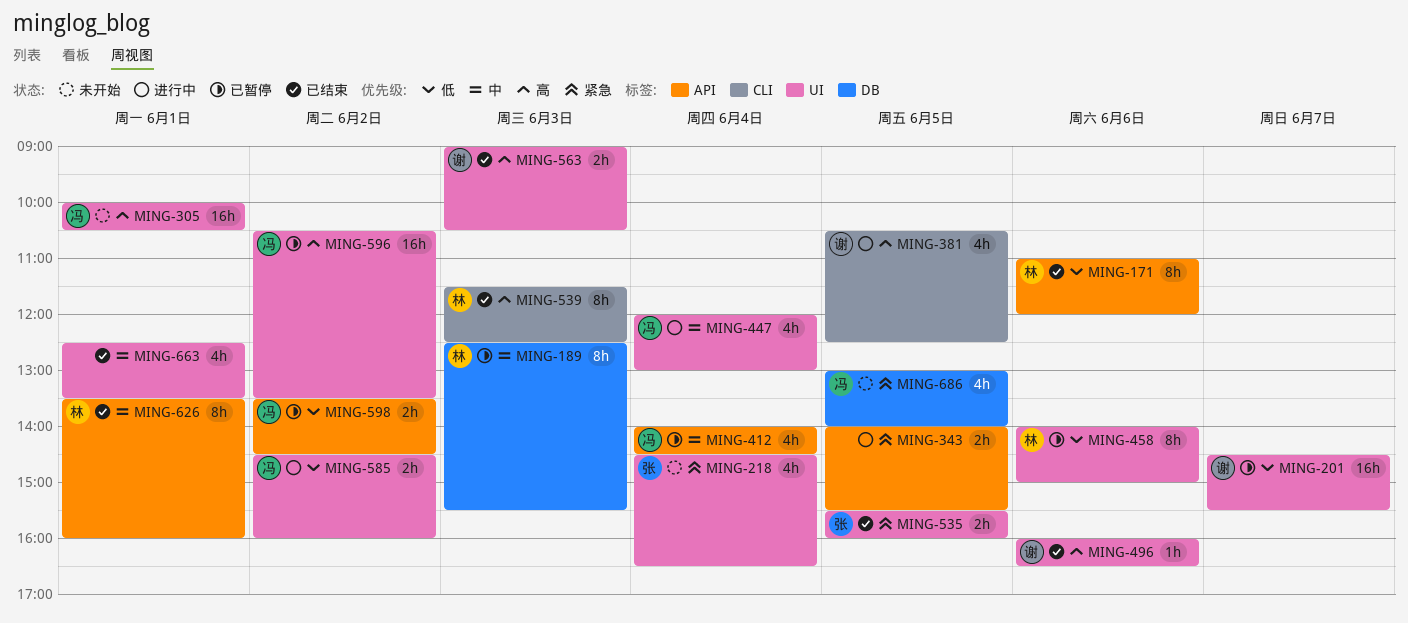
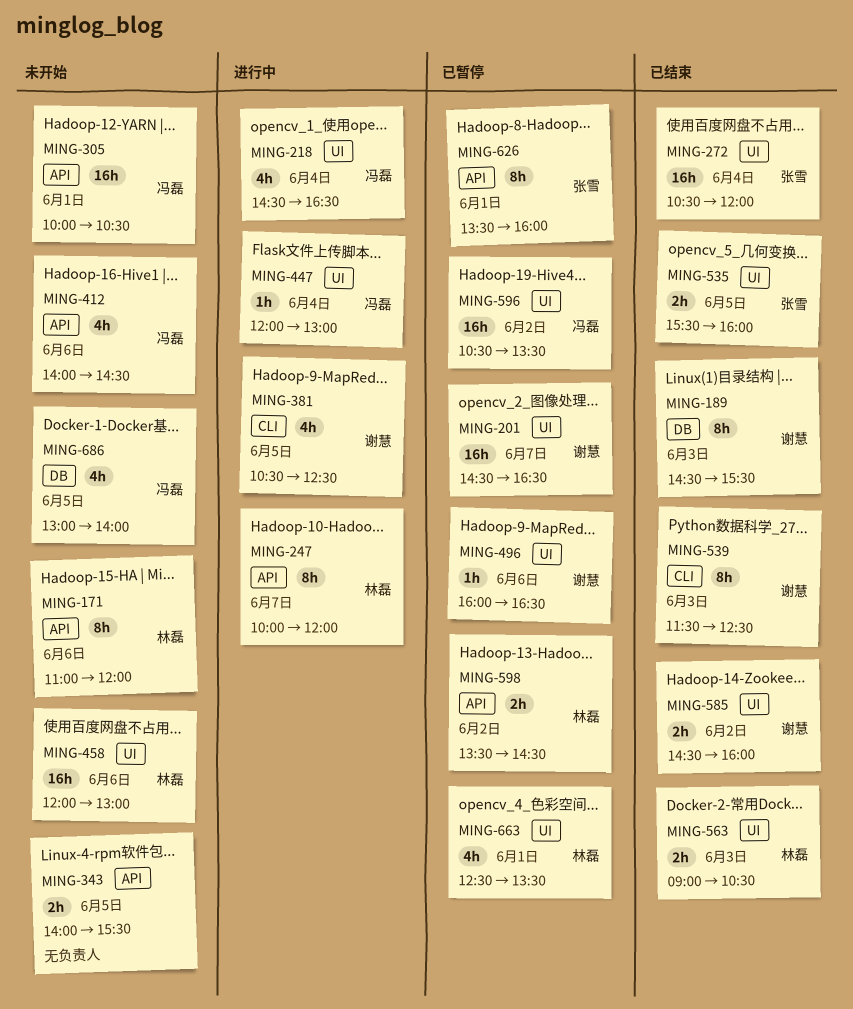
MING-171, status: 已结束 -> 未开始
MING-189, status: 已暂停 -> 已结束
MING-189, owner: 林磊 -> 谢慧
MING-189, begins: 12:30 -> 14:30
MING-201, ends: 15:30 -> 16:30
MING-218, status: 未开始 -> 进行中
MING-218, owner: 张雪 -> 冯磊
MING-247: none -> present
MING-272: none -> present
MING-305, label: UI -> API
MING-343, status: 进行中 -> 未开始
MING-412, status: 已暂停 -> 未开始
MING-412, day: Jun 4 -> Jun 6
MING-447, estimate: 4h -> 1h
MING-458, status: 已暂停 -> 未开始
MING-458, estimate: 8h -> 16h
MING-458, begins: 14:00 -> 12:00
MING-458, ends: 15:00 -> 13:00
MING-496, status: 已结束 -> 已暂停
MING-539, owner: 林磊 -> 谢慧
MING-563, owner: 谢慧 -> 林磊
MING-585, status: 进行中 -> 已结束
MING-585, owner: 冯磊 -> 谢慧
MING-598, owner: 冯磊 -> 林磊
MING-626, status: 已结束 -> 已暂停
MING-626, owner: 林磊 -> 张雪
MING-663, status: 已结束 -> 已暂停
MING-663, owner: none -> 林磊

